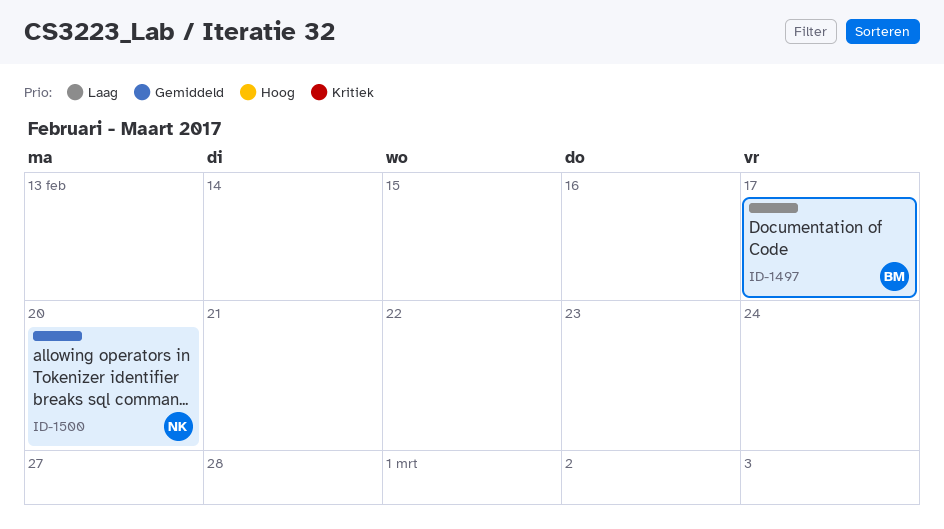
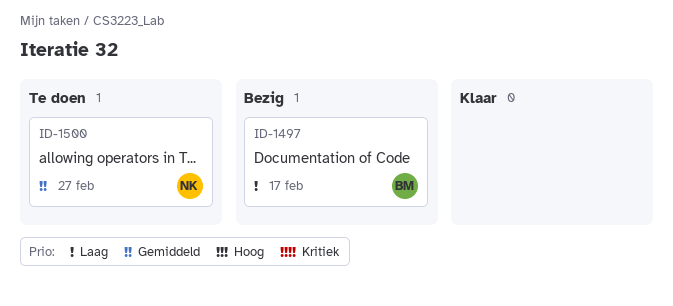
ID-1500, due: Feb 20 -> Feb 27

